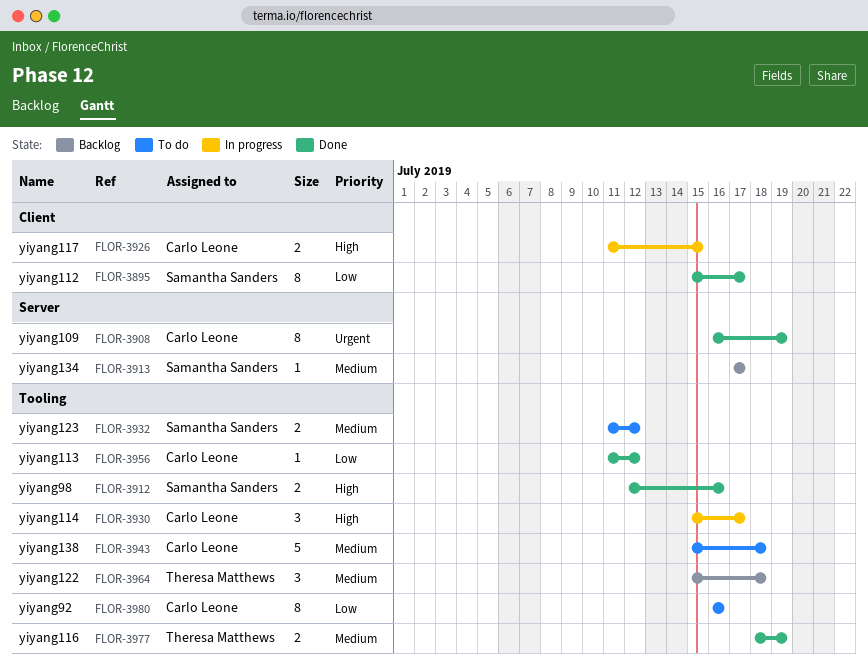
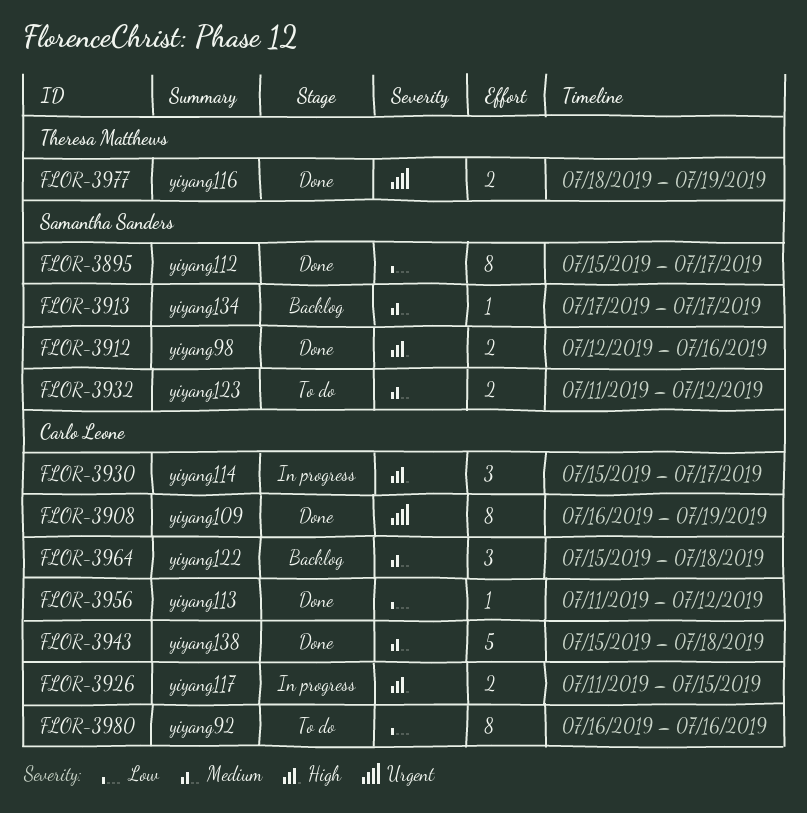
FLOR-3943, status: To do -> Done
FLOR-3964, owner: Theresa Matthews -> Carlo Leone
FLOR-3977, priority: Medium -> Urgent

